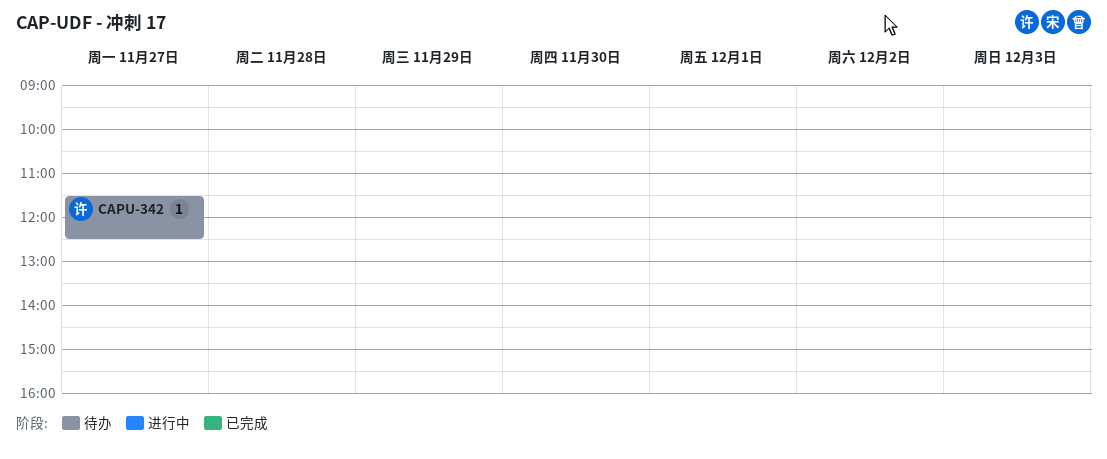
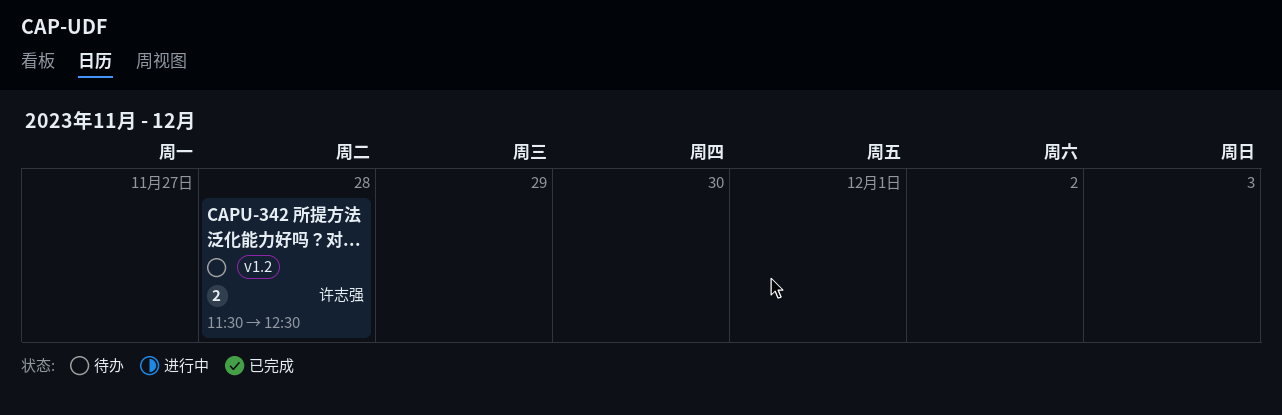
CAPU-342, estimate: 1 -> 2
CAPU-342, day: Nov 27 -> Nov 28

